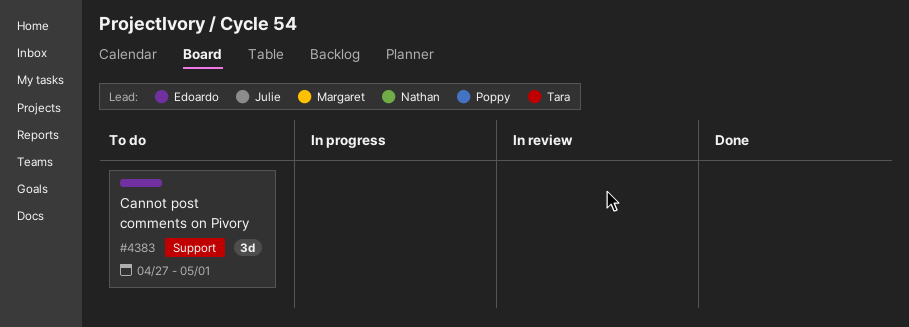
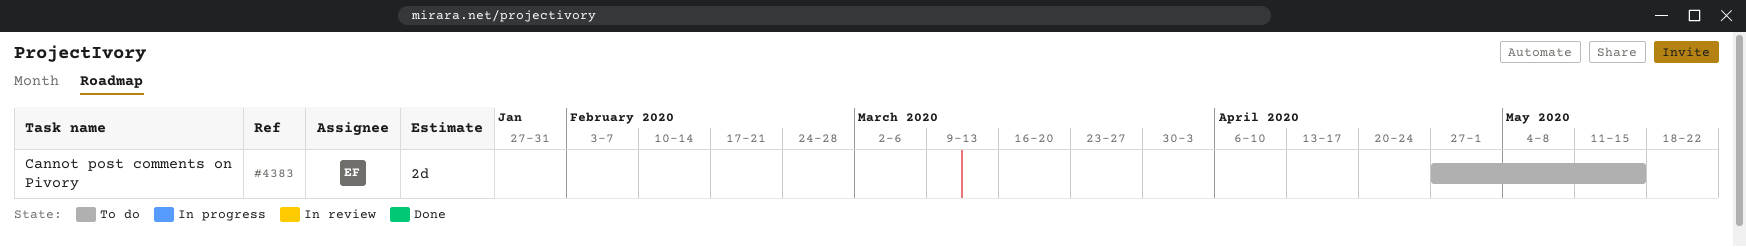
#4383, estimate: 3d -> 2d
#4383, due: May 1 -> May 15

